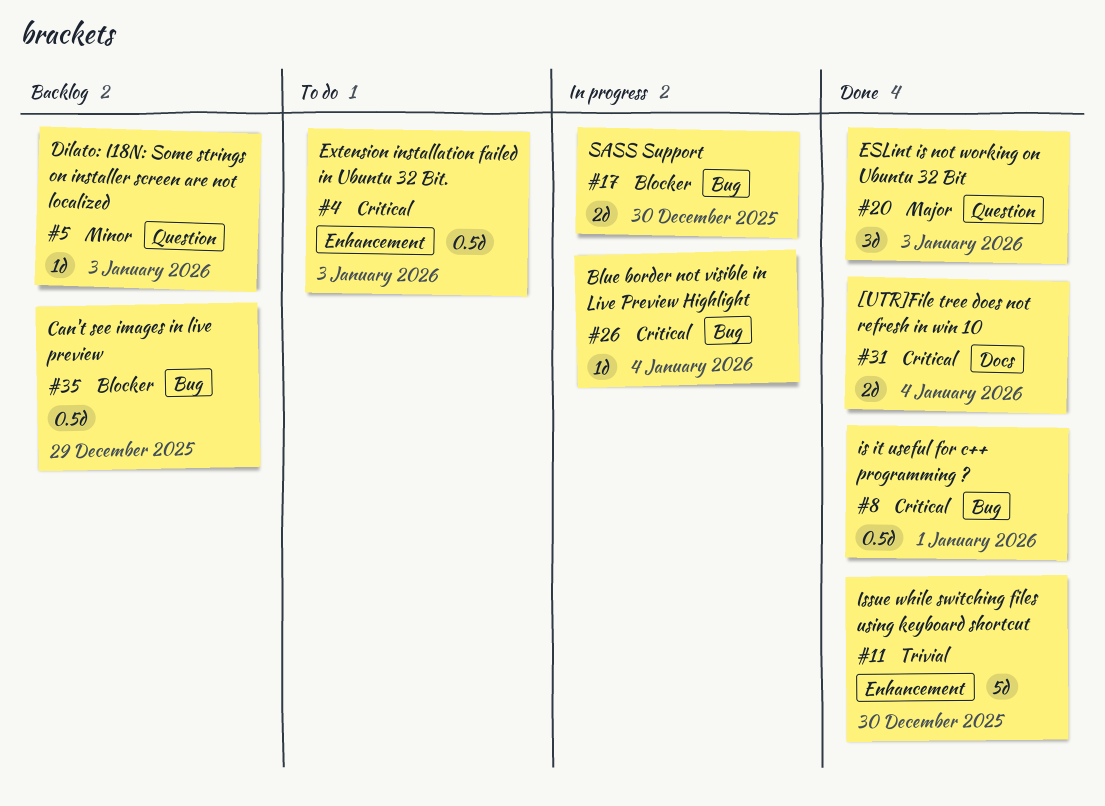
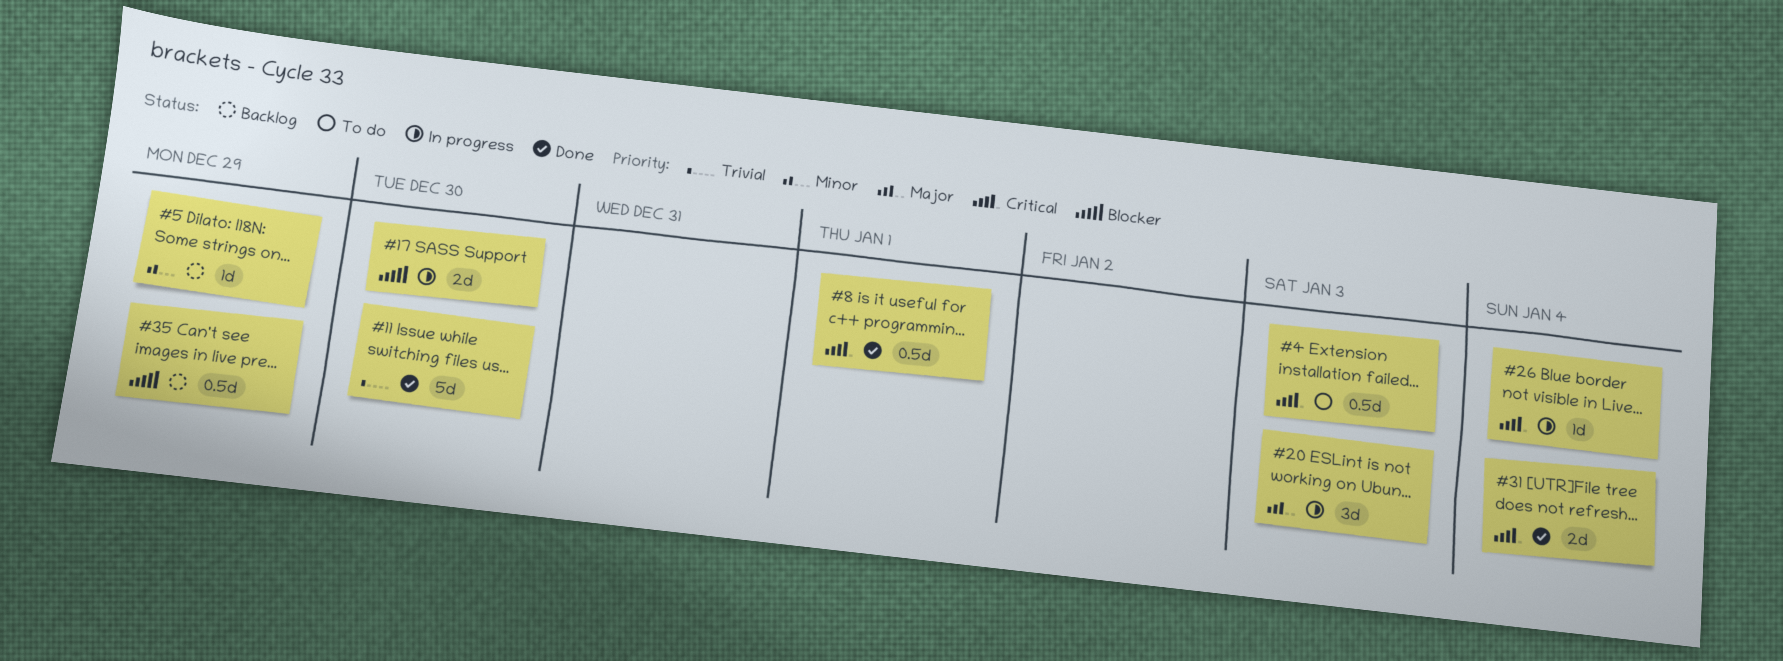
#5, due: Jan 3 -> Dec 29
#20, status: Done -> In progress

